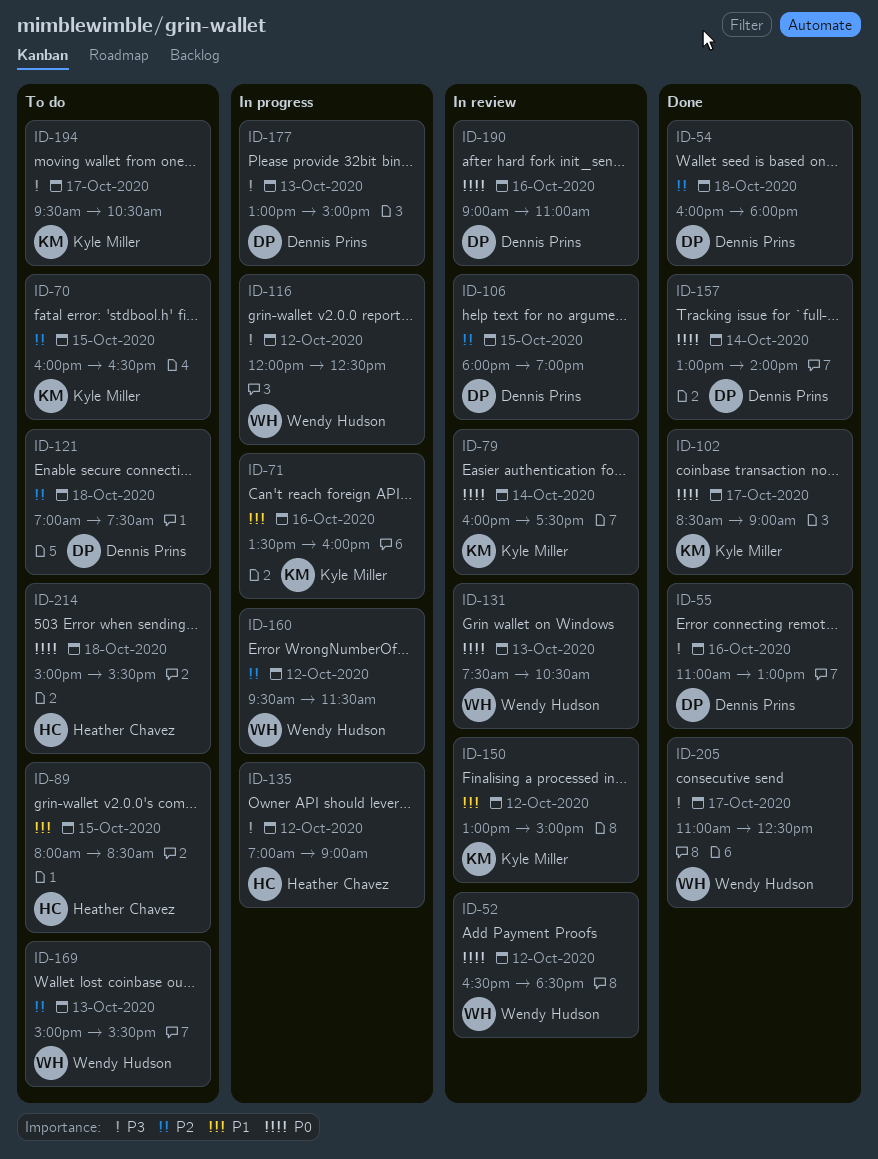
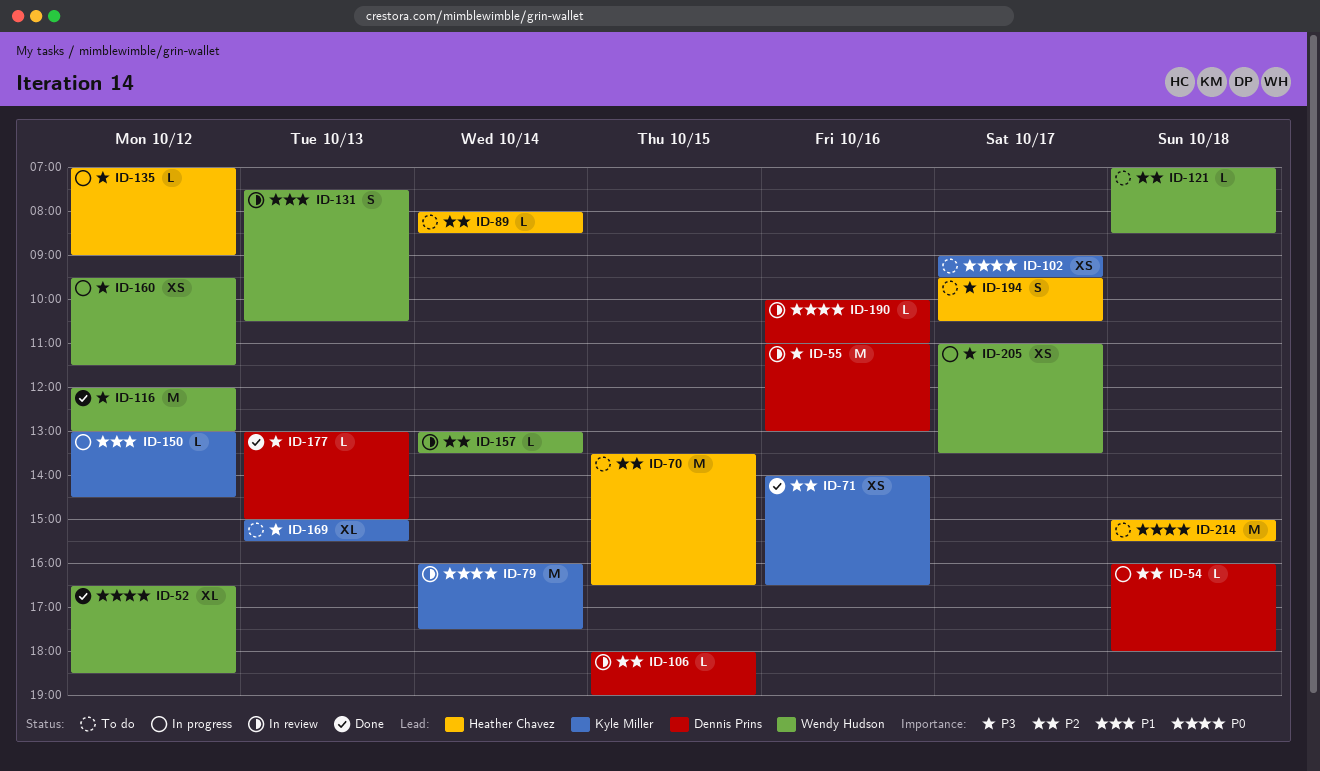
ID-52, status: In review -> Done
ID-54, status: Done -> In progress
ID-55, status: Done -> In review
ID-70, owner: Kyle Miller -> Heather Chavez
ID-70, begins: 16:00 -> 13:30
ID-71, status: In progress -> Done
ID-71, priority: P1 -> P2
ID-71, begins: 13:30 -> 14:00
ID-71, ends: 16:00 -> 16:30
ID-89, priority: P1 -> P2
ID-89, day: Oct 15 -> Oct 14
ID-102, status: Done -> To do
ID-102, begins: 08:30 -> 09:00
ID-102, ends: 09:00 -> 09:30
ID-116, status: In progress -> Done
ID-116, ends: 12:30 -> 13:00
ID-121, owner: Dennis Prins -> Wendy Hudson
ID-121, ends: 07:30 -> 08:30
ID-131, priority: P0 -> P1
ID-150, status: In review -> In progress
ID-150, ends: 15:00 -> 14:30
ID-157, status: Done -> In review
ID-157, owner: Dennis Prins -> Wendy Hudson
ID-157, priority: P0 -> P2
ID-157, ends: 14:00 -> 13:30
ID-160, priority: P2 -> P3
ID-169, owner: Wendy Hudson -> Kyle Miller
ID-169, priority: P2 -> P3
ID-177, status: In progress -> Done
ID-190, begins: 09:00 -> 10:00
ID-194, owner: Kyle Miller -> Heather Chavez
ID-205, status: Done -> In progress
ID-205, ends: 12:30 -> 13:30

